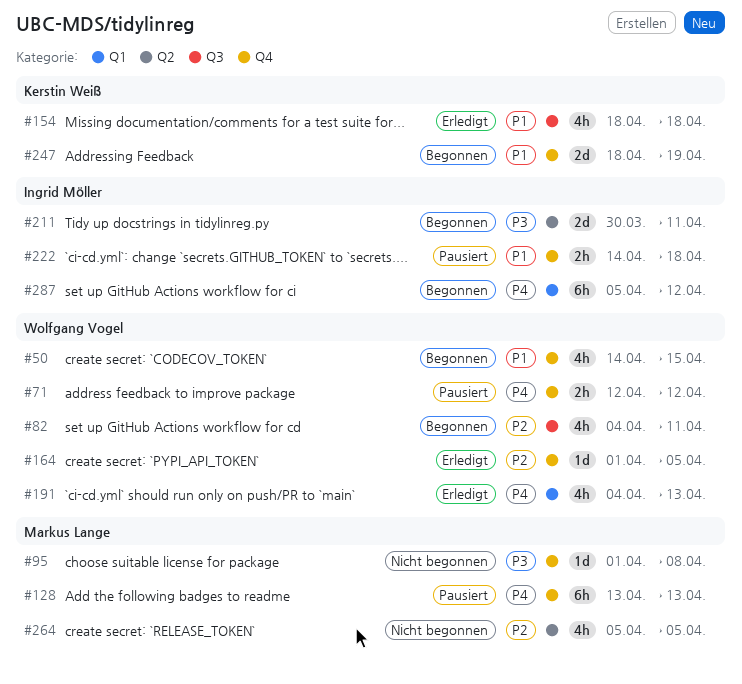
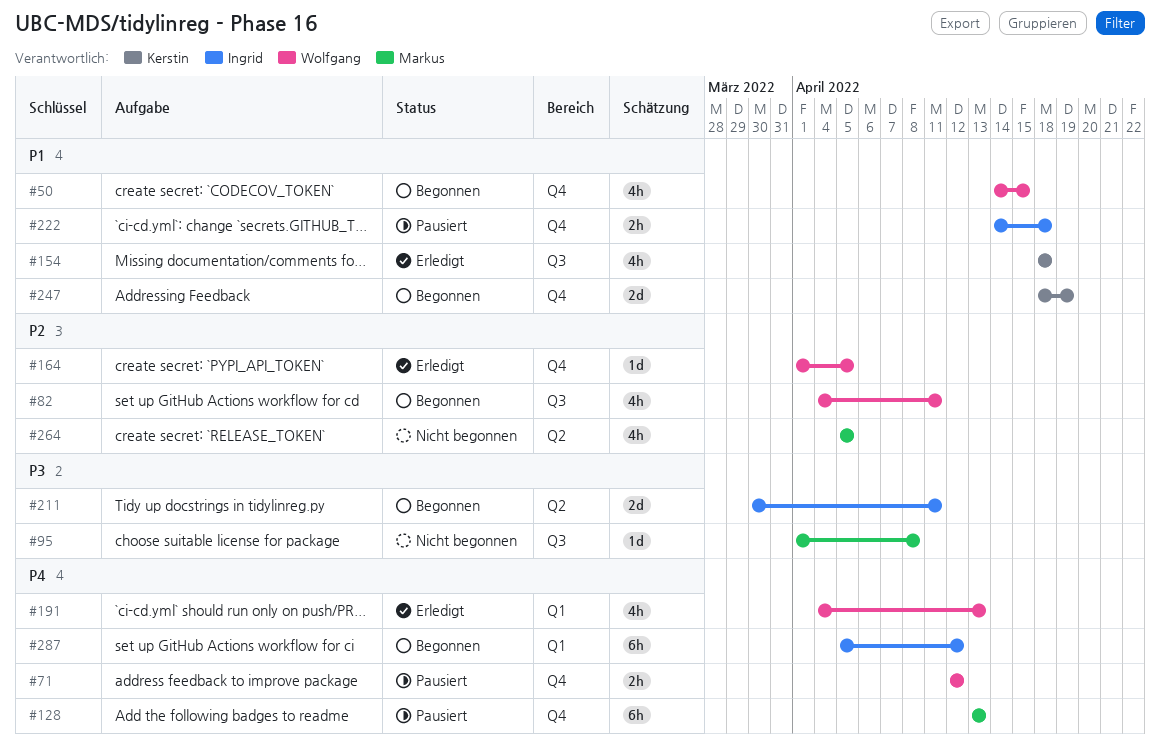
#95, label: Q4 -> Q3

